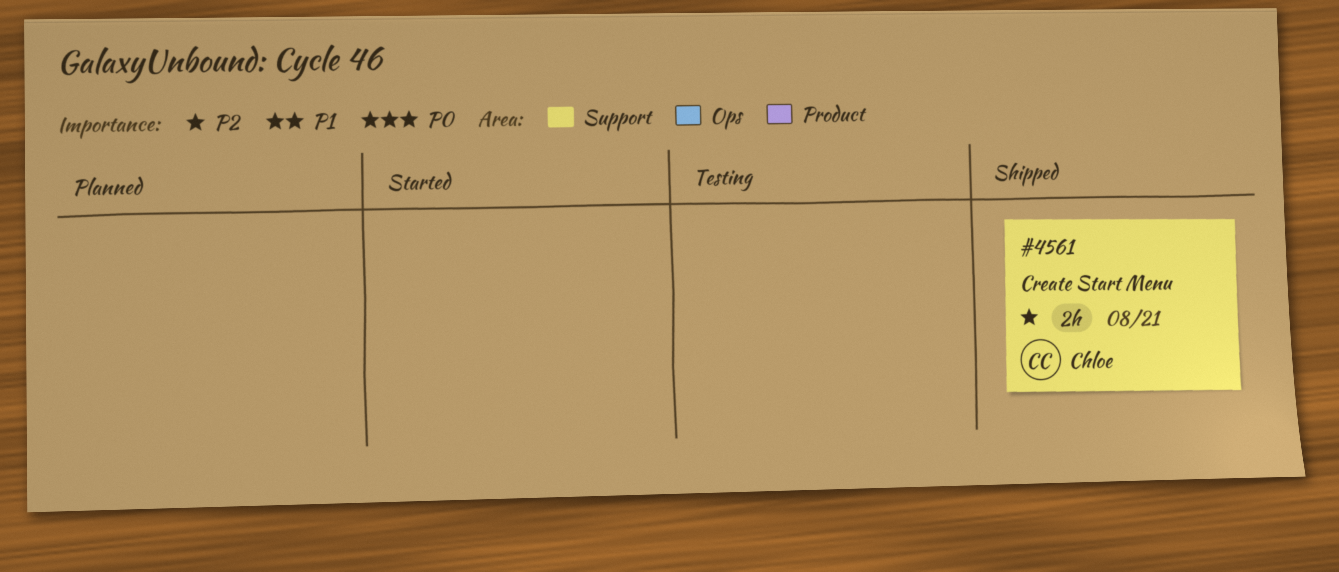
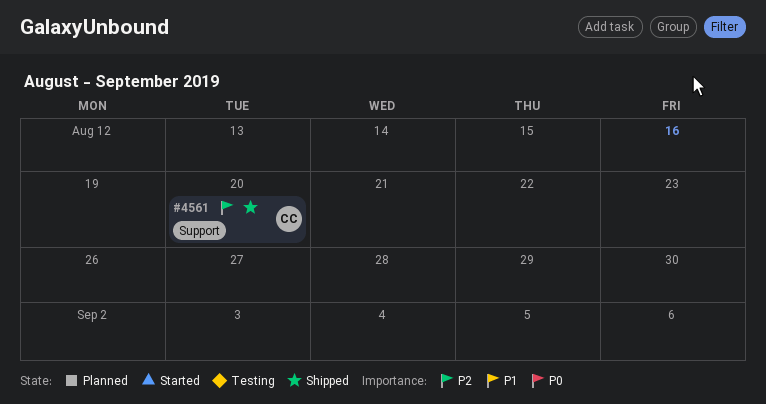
#4561, due: Aug 21 -> Aug 20

